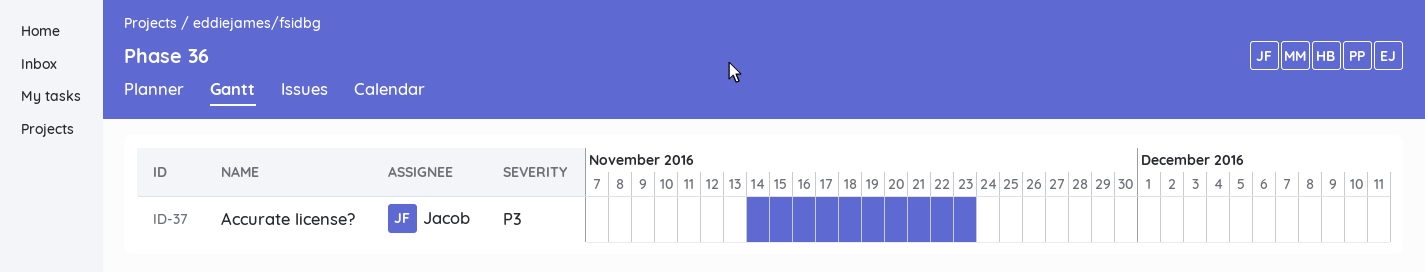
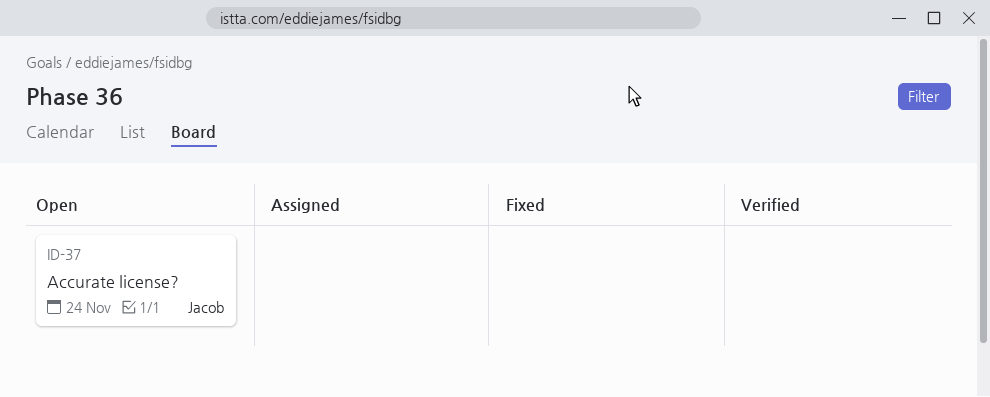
ID-37, due: Nov 23 -> Nov 24

